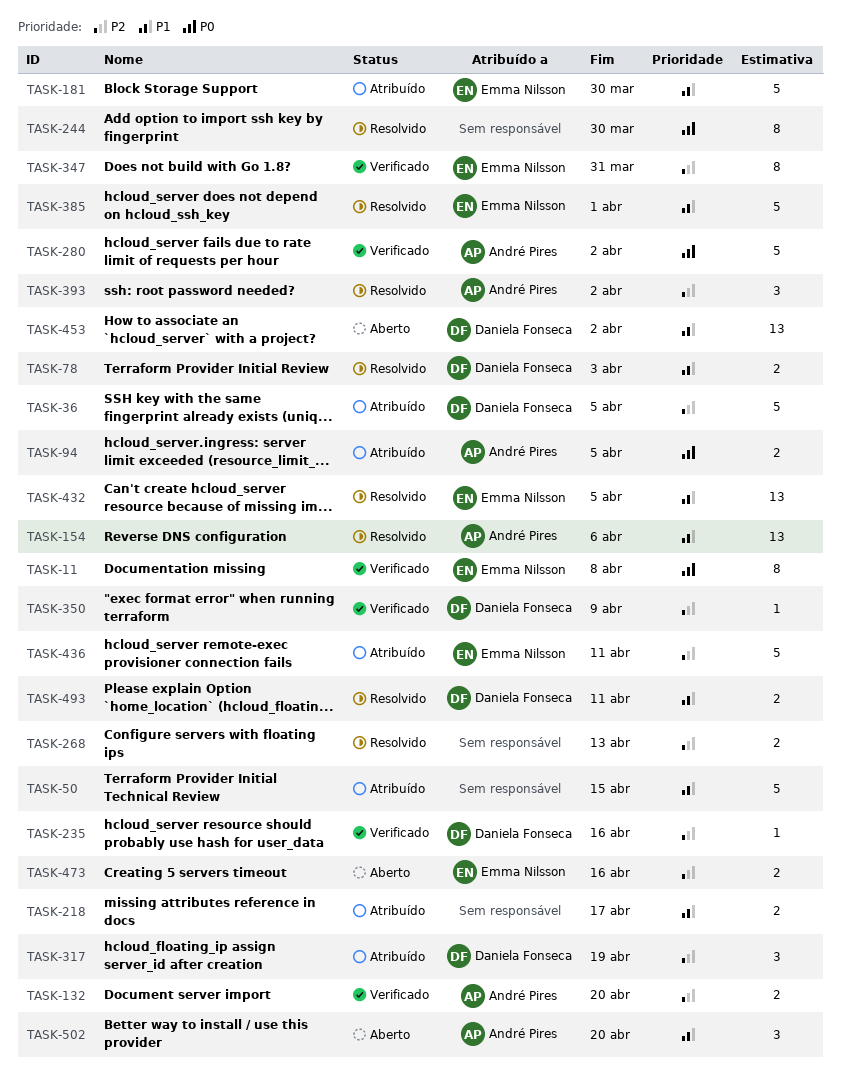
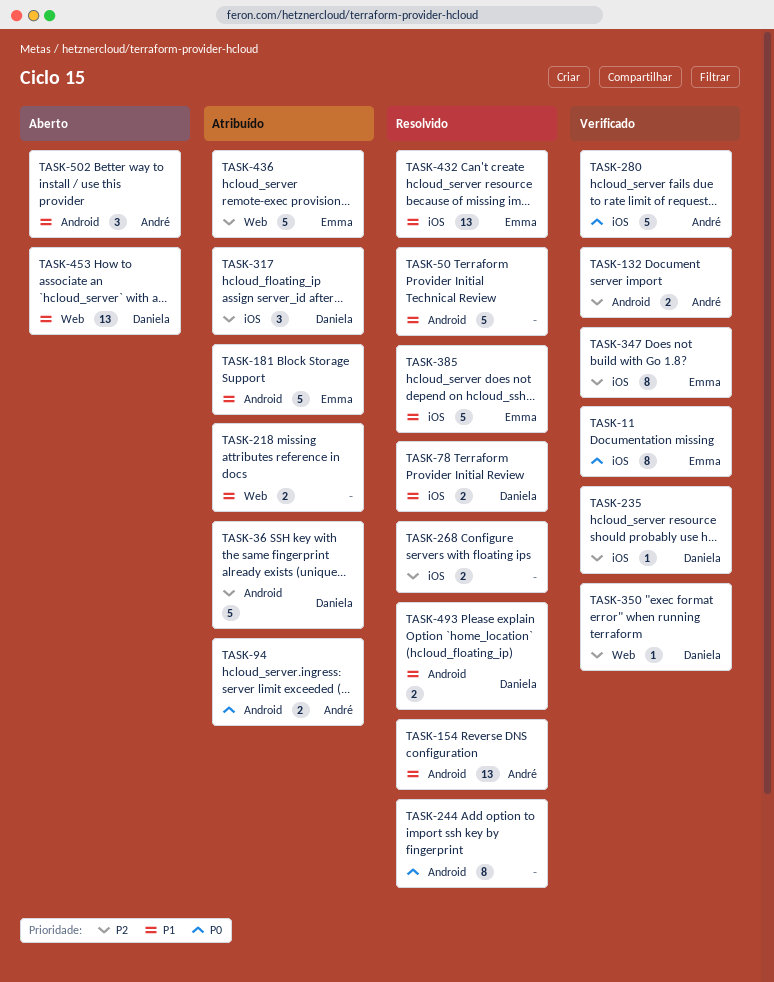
TASK-50, status: Atribuído -> Resolvido
TASK-393: present -> none
TASK-473: present -> none

